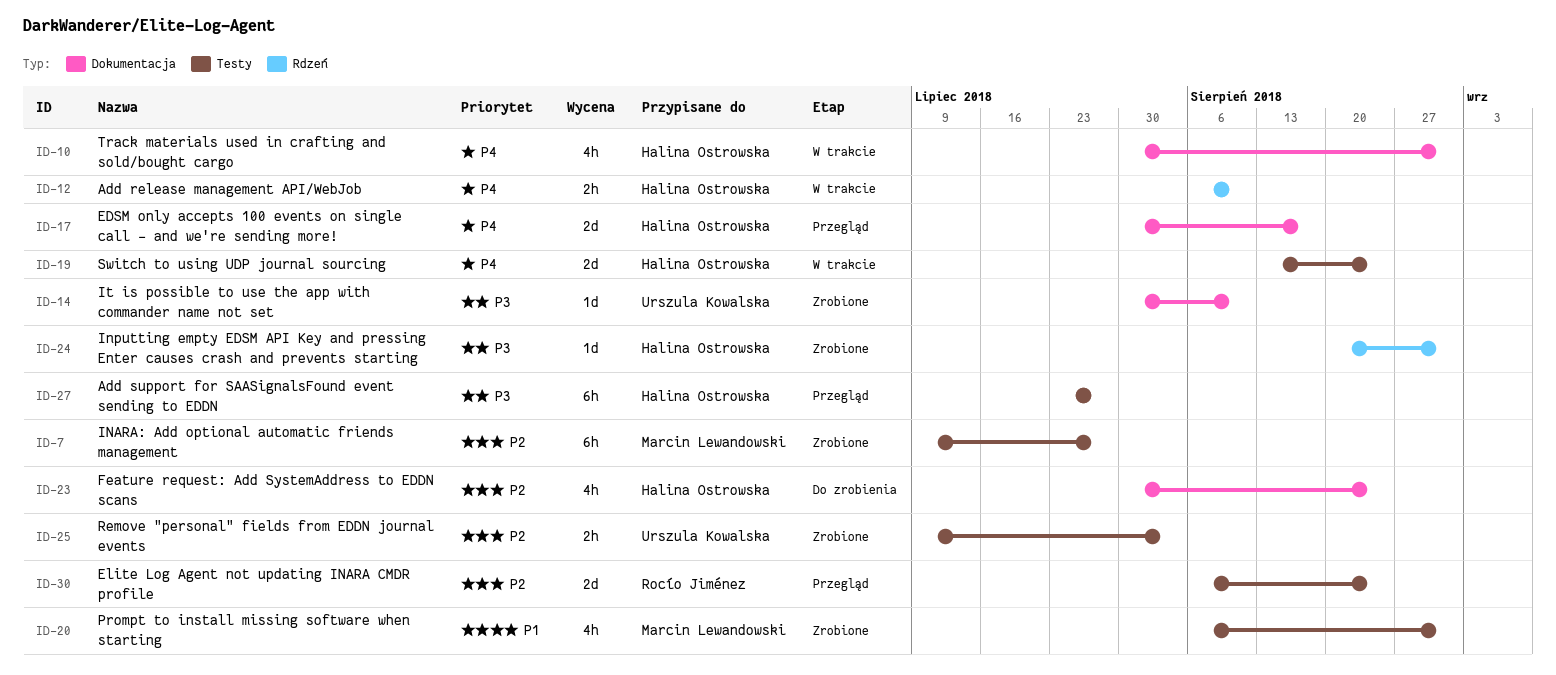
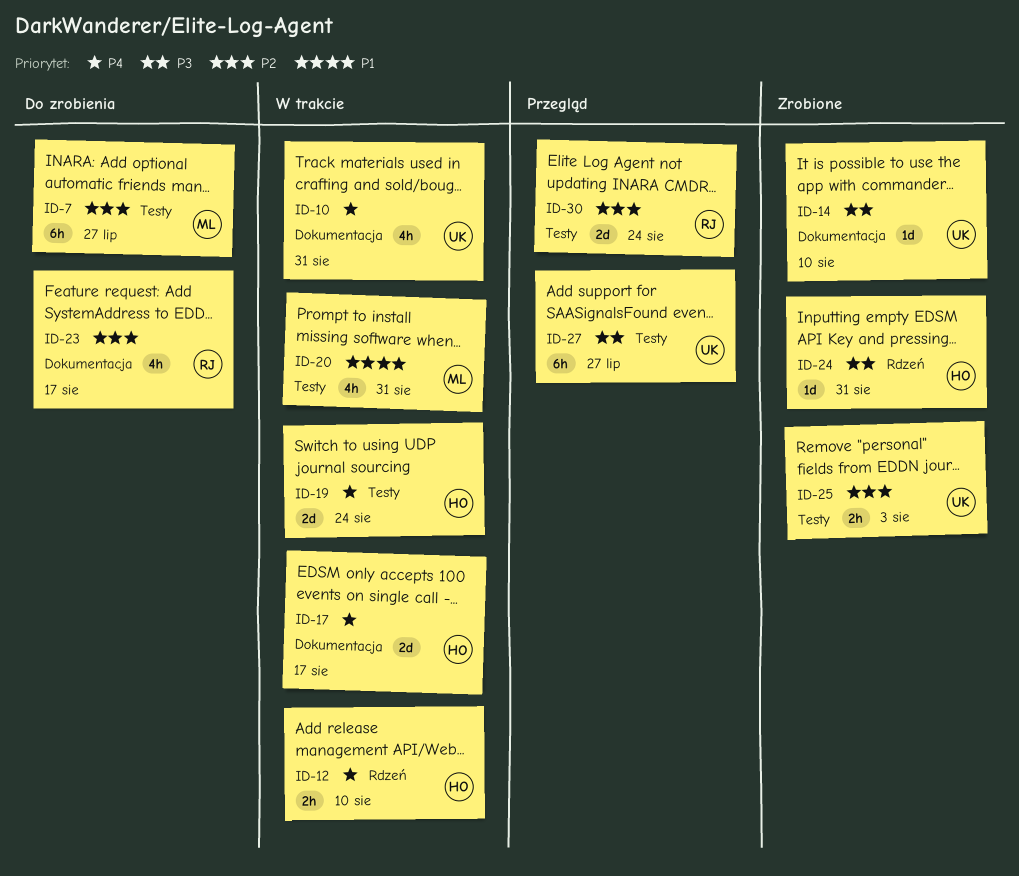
ID-7, status: Zrobione -> Do zrobienia
ID-10, owner: Halina Ostrowska -> Urszula Kowalska
ID-17, status: Przegląd -> W trakcie
ID-20, status: Zrobione -> W trakcie
ID-23, owner: Halina Ostrowska -> Rocío Jiménez
ID-23, due: Aug 24 -> Aug 17
ID-27, owner: Halina Ostrowska -> Urszula Kowalska

